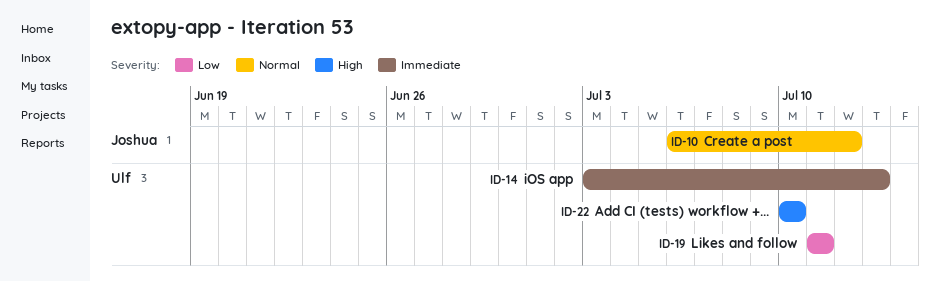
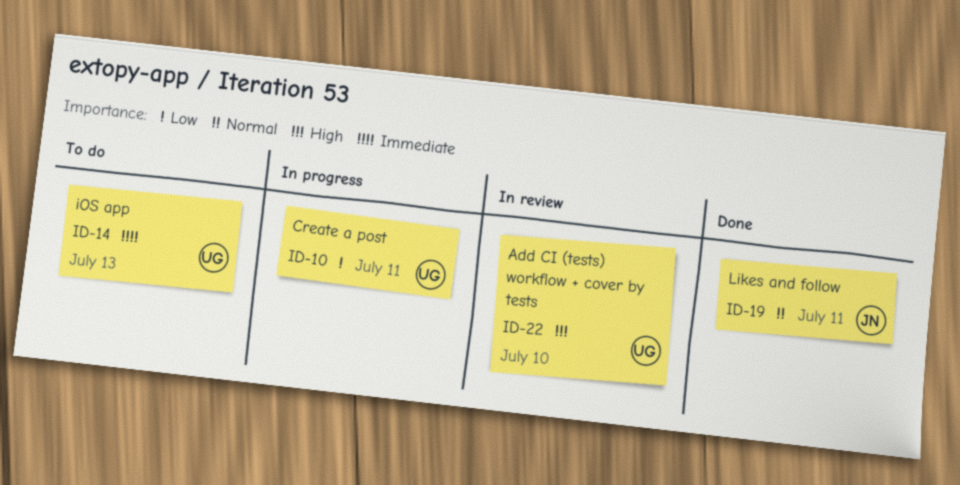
ID-10, owner: Joshua -> Ulf
ID-10, priority: Normal -> Low
ID-10, due: Jul 12 -> Jul 11
ID-19, owner: Ulf -> Joshua
ID-19, priority: Low -> Normal

